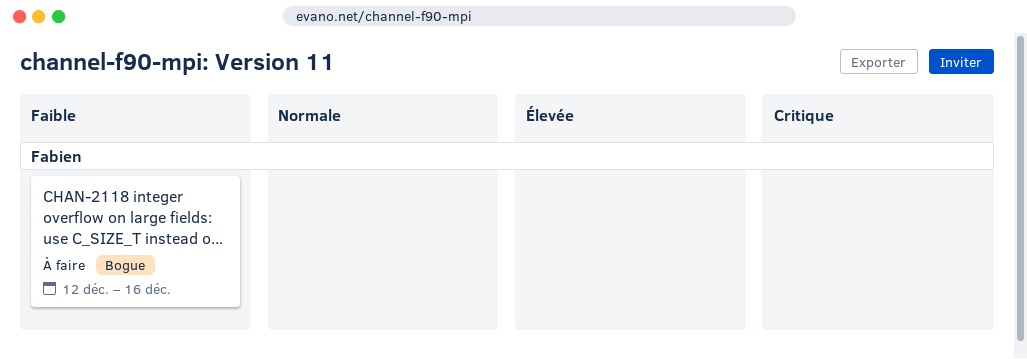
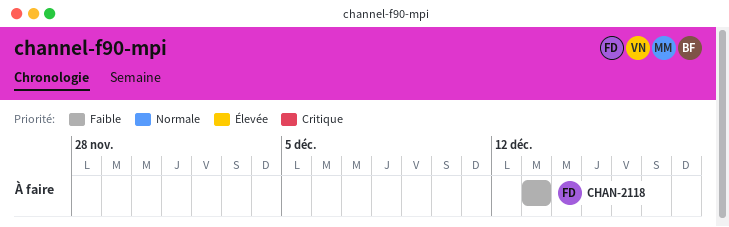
CHAN-2118, start: Dec 12 -> Dec 13
CHAN-2118, due: Dec 16 -> Dec 13

